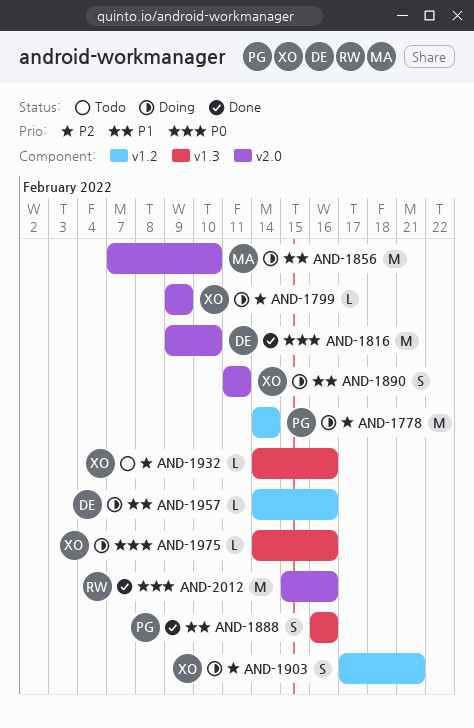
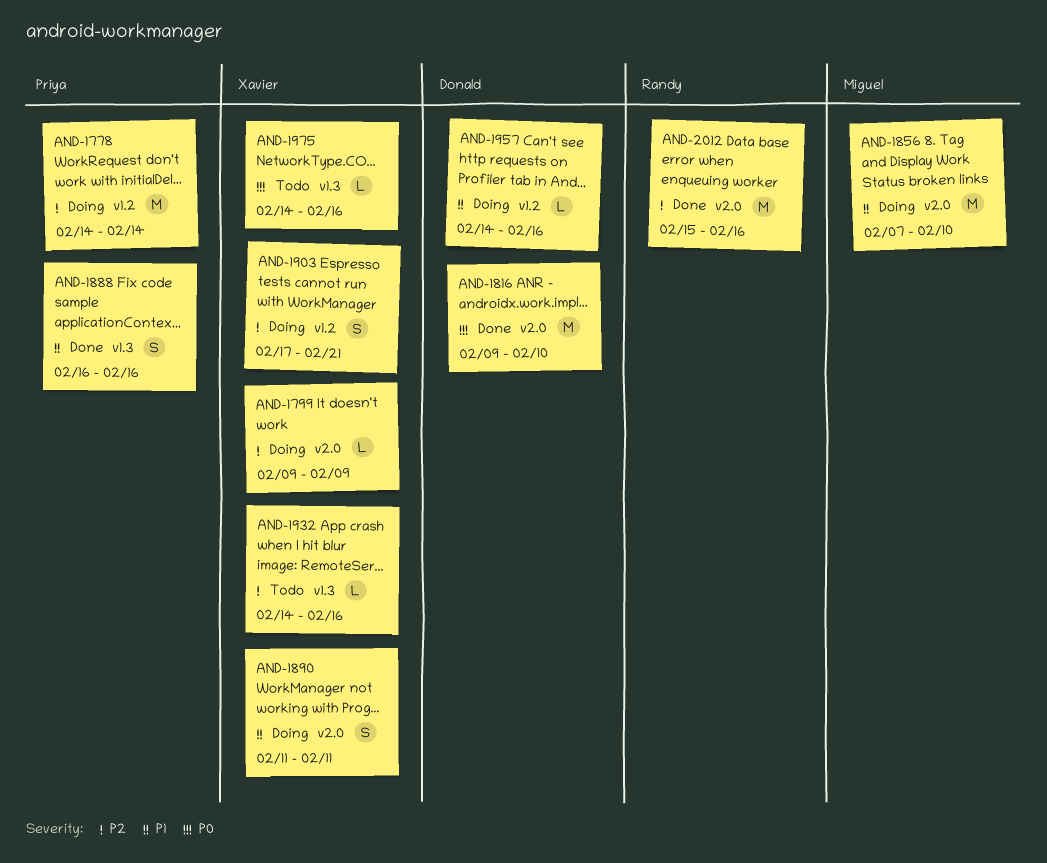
AND-1975, status: Doing -> Todo
AND-2012, priority: P0 -> P2

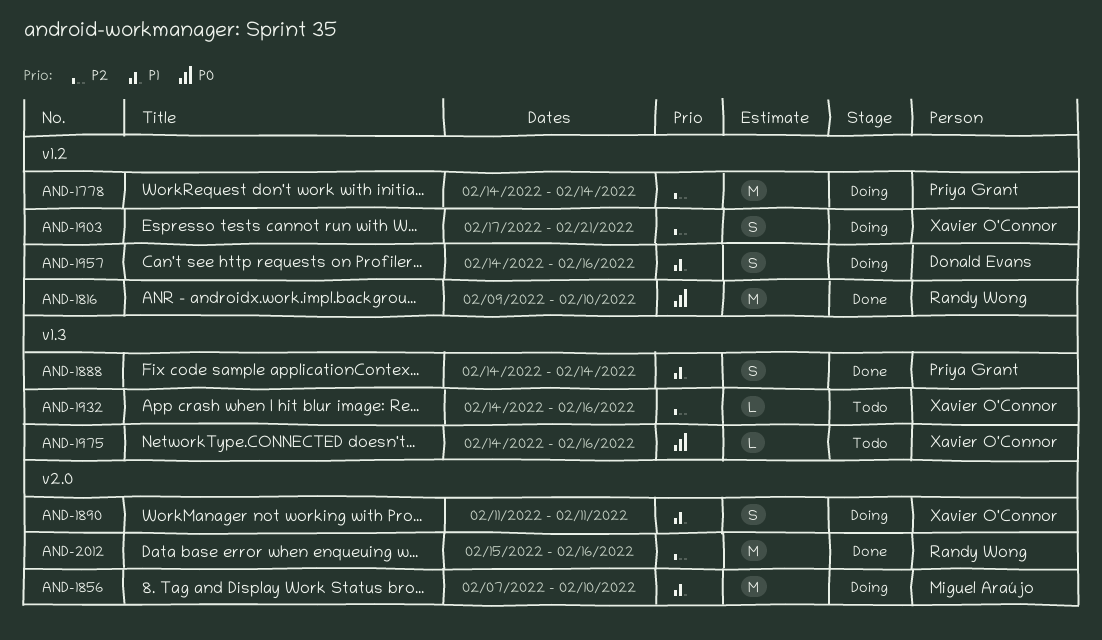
AND-1799: present -> none
AND-1816, owner: Donald Evans -> Randy Wong
AND-1816, label: v2.0 -> v1.2
AND-1888, start: Feb 16 -> Feb 14
AND-1888, due: Feb 16 -> Feb 14
AND-1957, estimate: L -> S

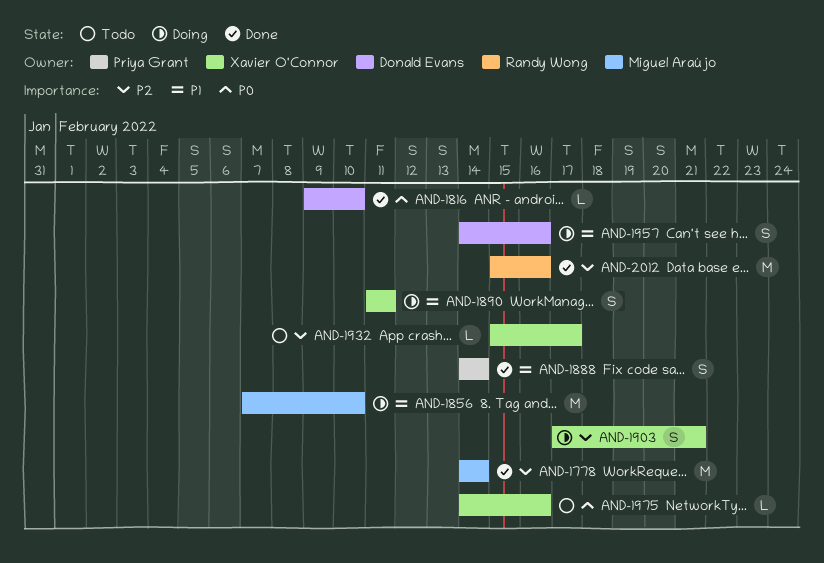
AND-1778, status: Doing -> Done
AND-1778, owner: Priya Grant -> Miguel Araújo
AND-1816, owner: Randy Wong -> Donald Evans
AND-1816, estimate: M -> L
AND-1932, start: Feb 14 -> Feb 15
AND-1932, due: Feb 16 -> Feb 17

